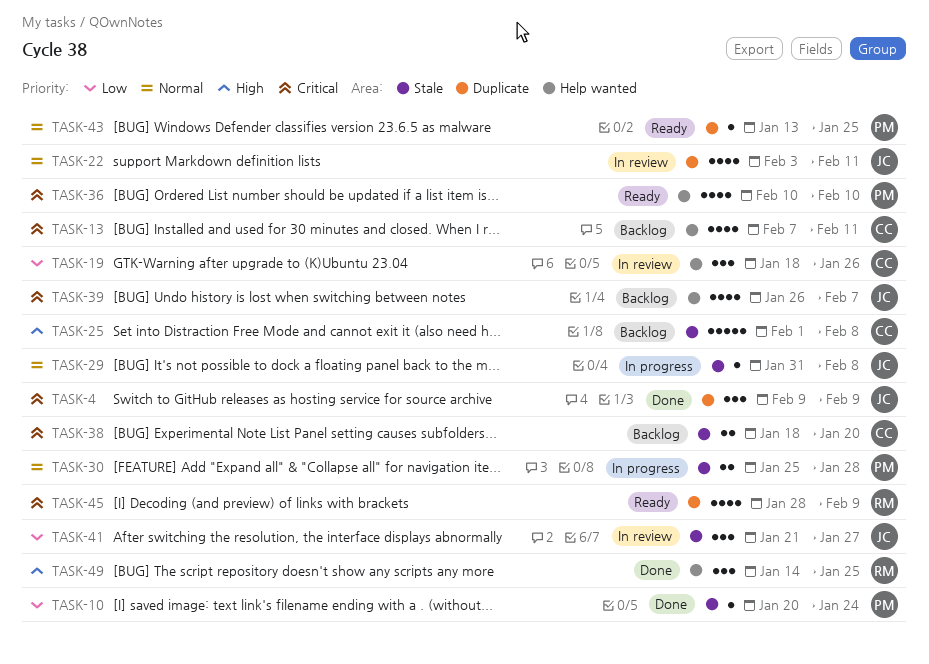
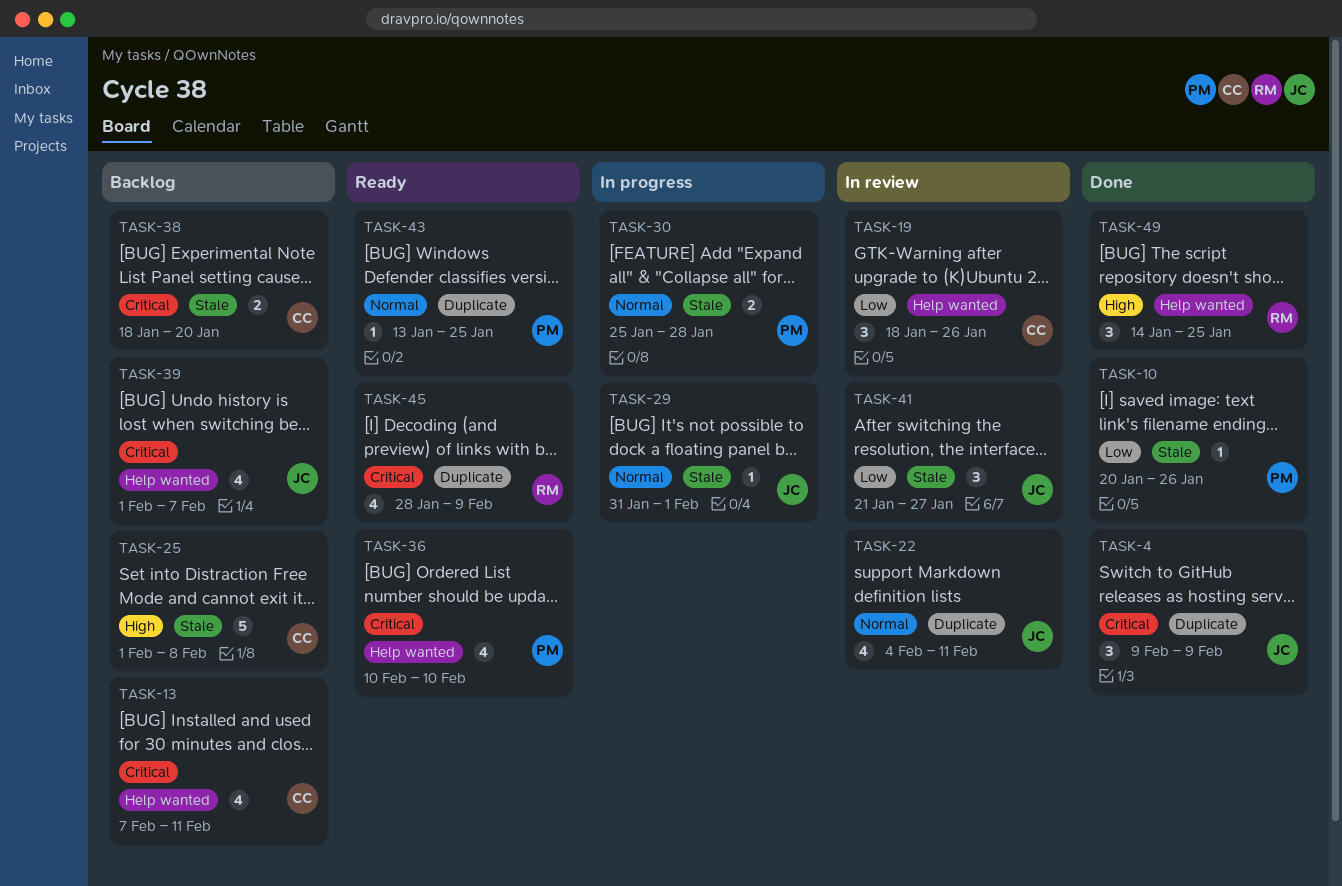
TASK-10, due: Jan 24 -> Jan 26
TASK-22, start: Feb 3 -> Feb 4
TASK-29, due: Feb 8 -> Feb 1
TASK-39, start: Jan 26 -> Feb 1

